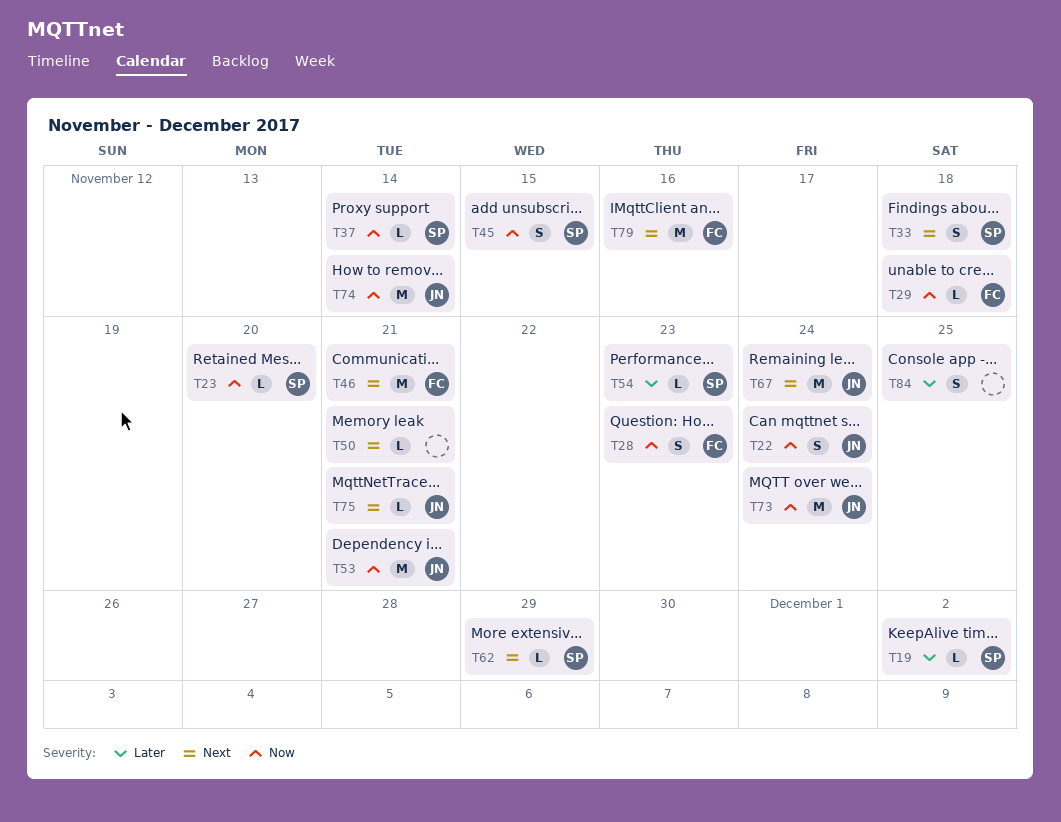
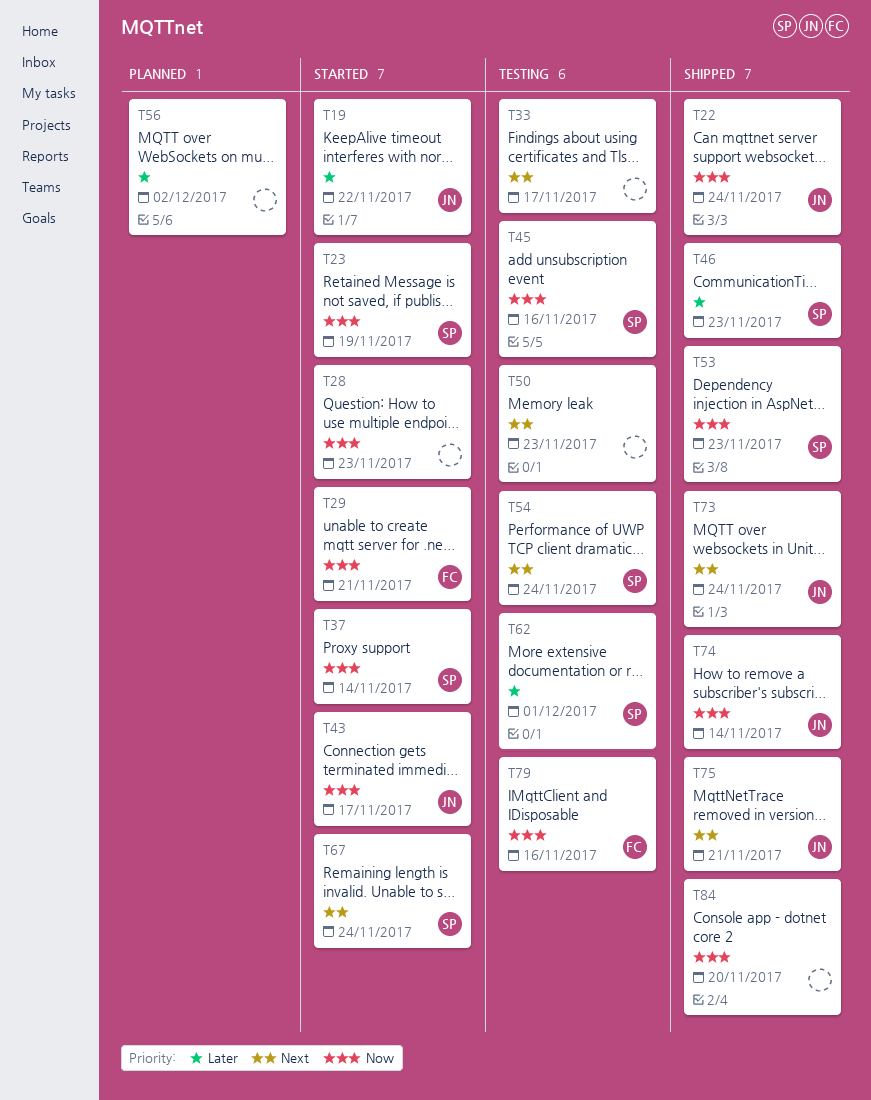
T19, owner: SP -> JN
T19, due: Dec 2 -> Nov 22
T23, due: Nov 20 -> Nov 19
T28, owner: FC -> none
T29, due: Nov 18 -> Nov 21
T33, owner: SP -> none
T33, due: Nov 18 -> Nov 17
T43: none -> present
T45, due: Nov 15 -> Nov 16
T46, owner: FC -> SP
T46, priority: Next -> Later
T46, due: Nov 21 -> Nov 23
T50, due: Nov 21 -> Nov 23
T53, owner: JN -> SP
T53, due: Nov 21 -> Nov 23
T54, priority: Later -> Next
T54, due: Nov 23 -> Nov 24
T56: none -> present
T62, priority: Next -> Later
T62, due: Nov 29 -> Dec 1
T67, owner: JN -> SP
T73, priority: Now -> Next
T79, priority: Next -> Now
T84, priority: Later -> Now
T84, due: Nov 25 -> Nov 20

